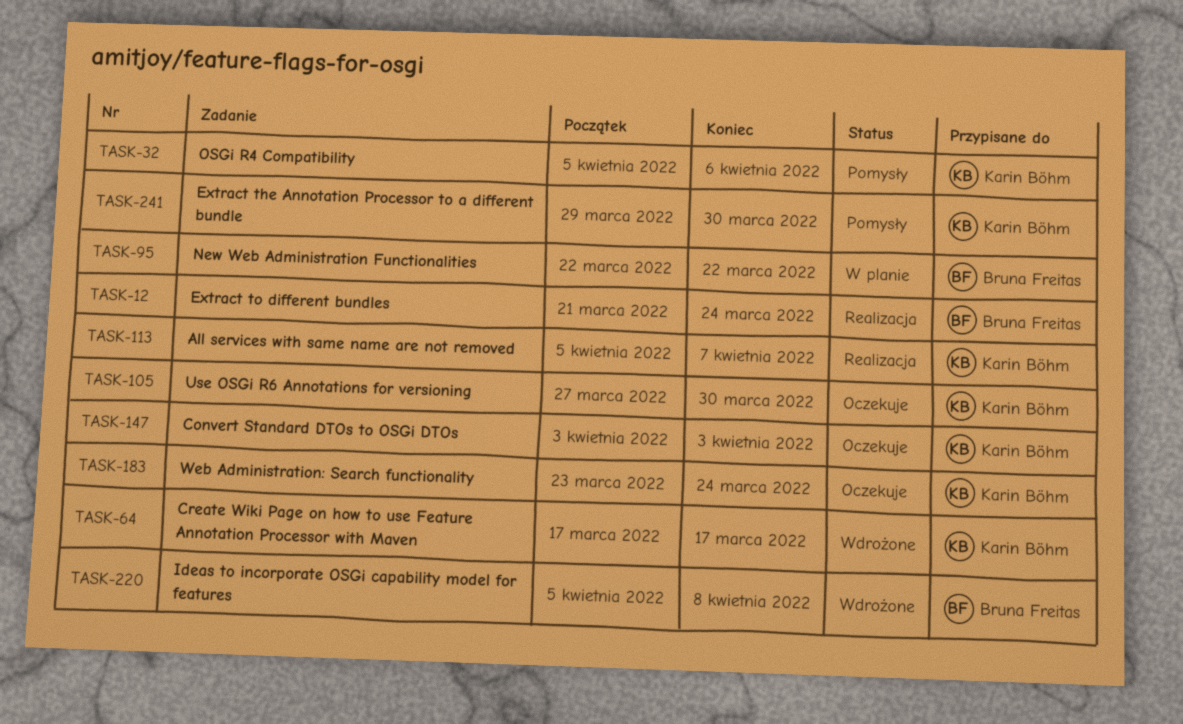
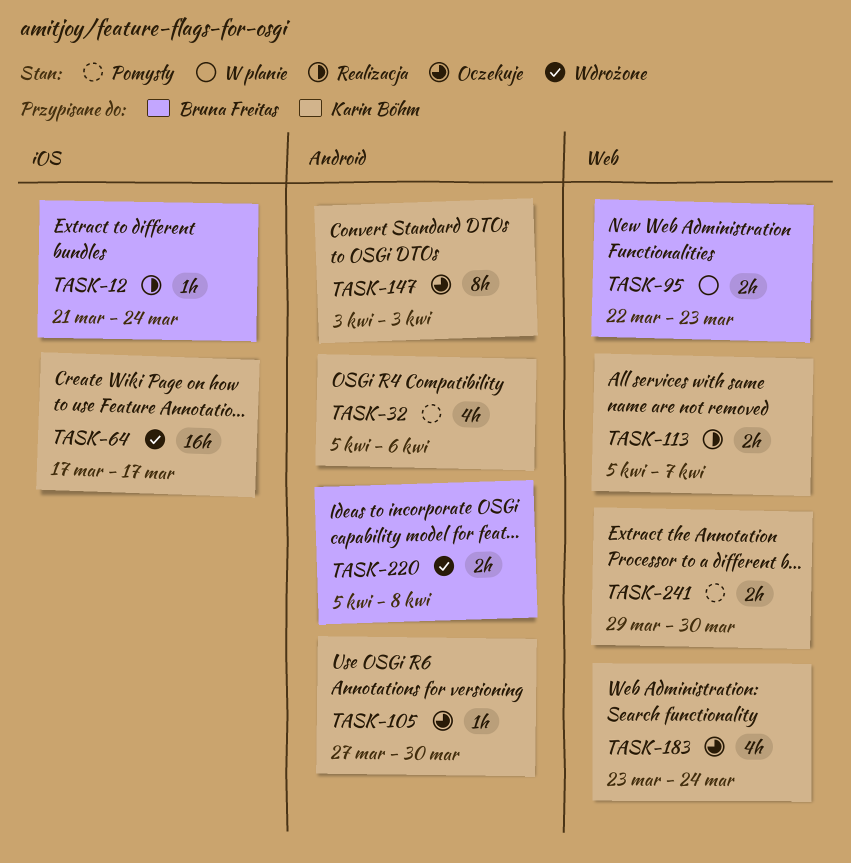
TASK-95, due: Mar 22 -> Mar 23

